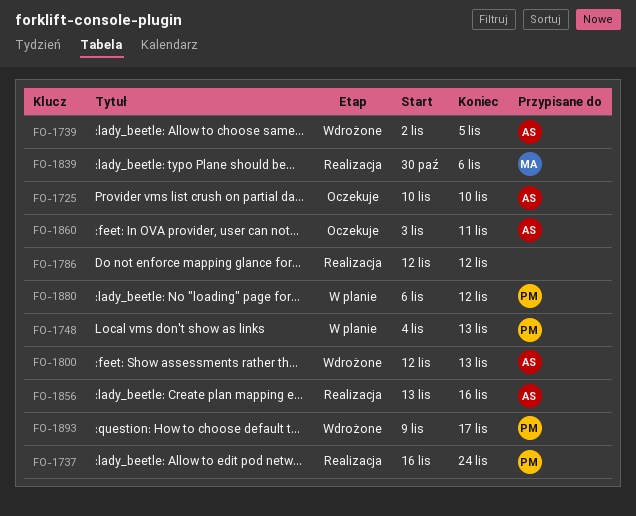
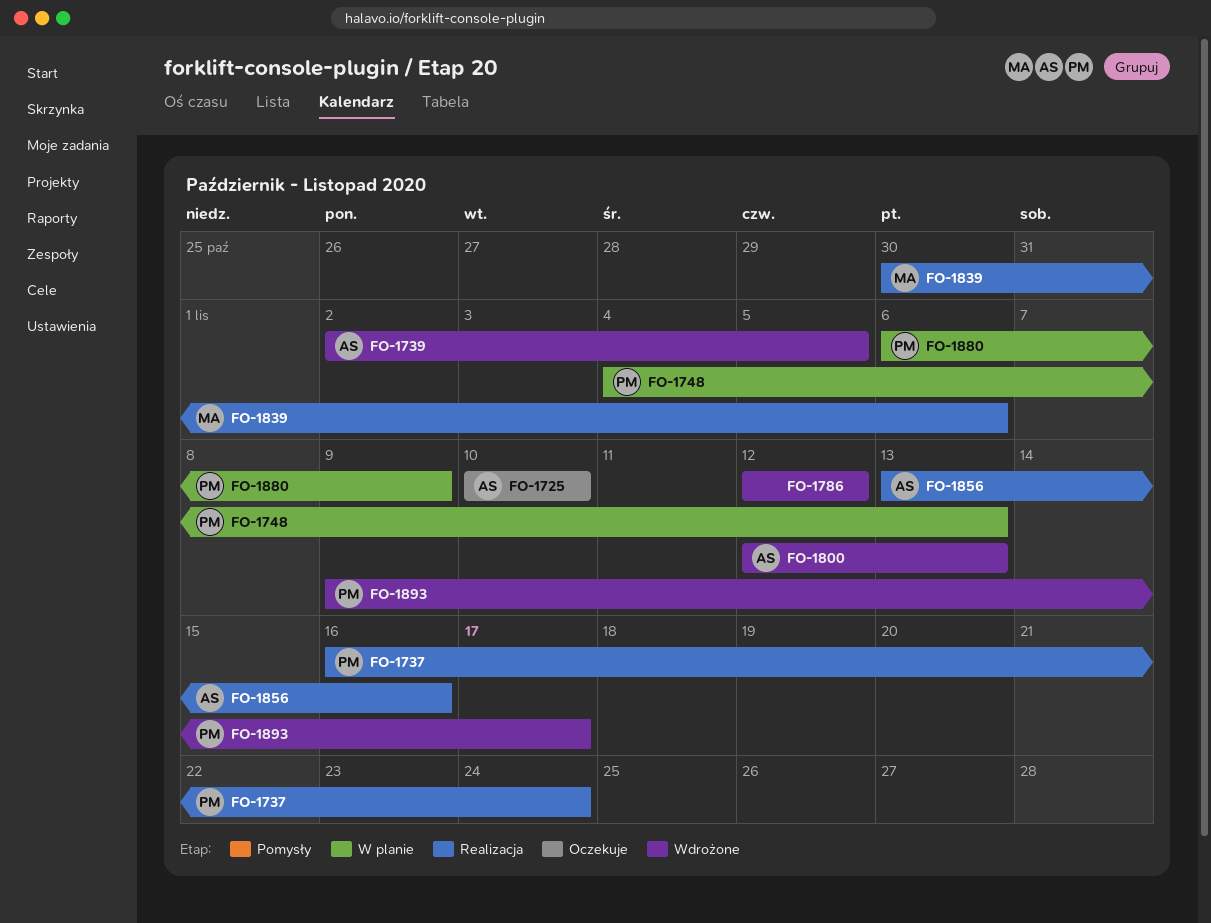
FO-1786, status: Realizacja -> Wdrożone
FO-1860: present -> none
FO-1880, due: Nov 12 -> Nov 9

